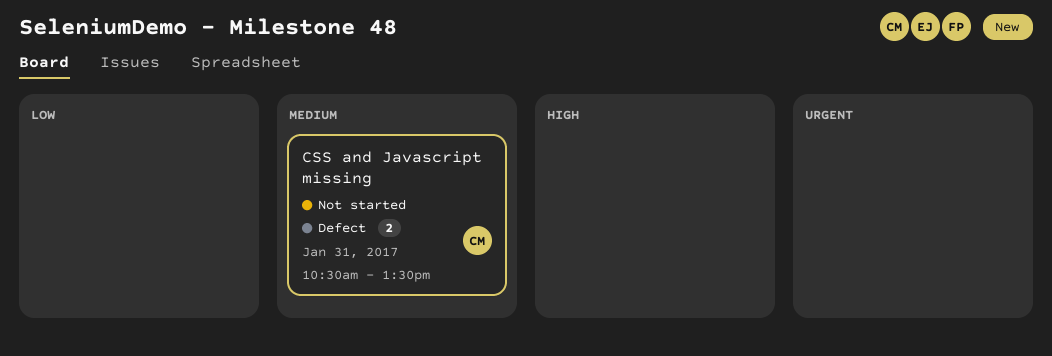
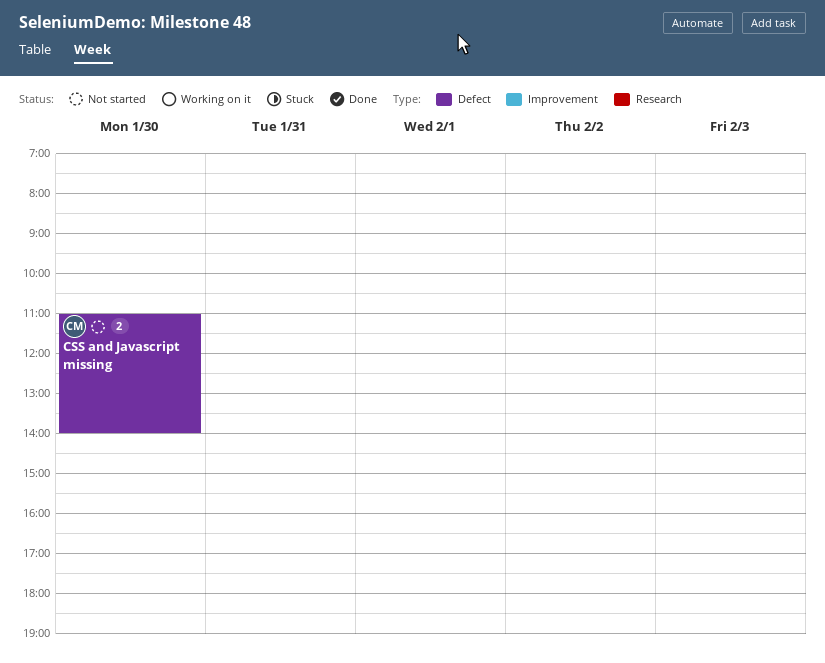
CSS and Javascript missing, day: Jan 31 -> Jan 30
CSS and Javascript missing, begins: 10:30 -> 11:00
CSS and Javascript missing, ends: 13:30 -> 14:00

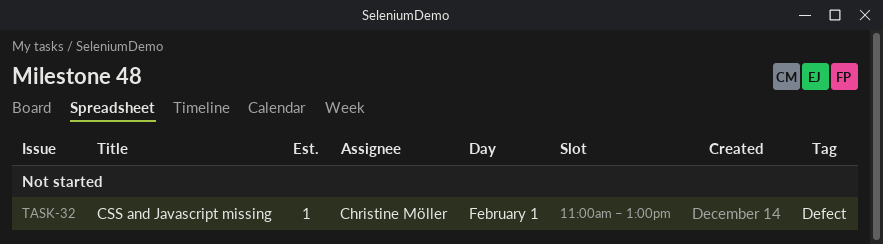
CSS and Javascript missing, estimate: 2 -> 1
CSS and Javascript missing, day: Jan 30 -> Feb 1
CSS and Javascript missing, ends: 14:00 -> 13:00

